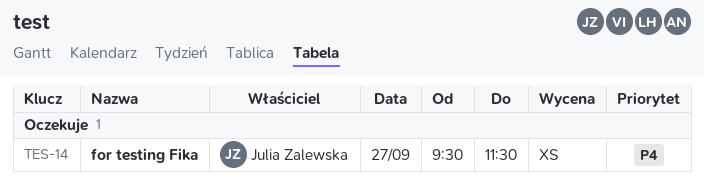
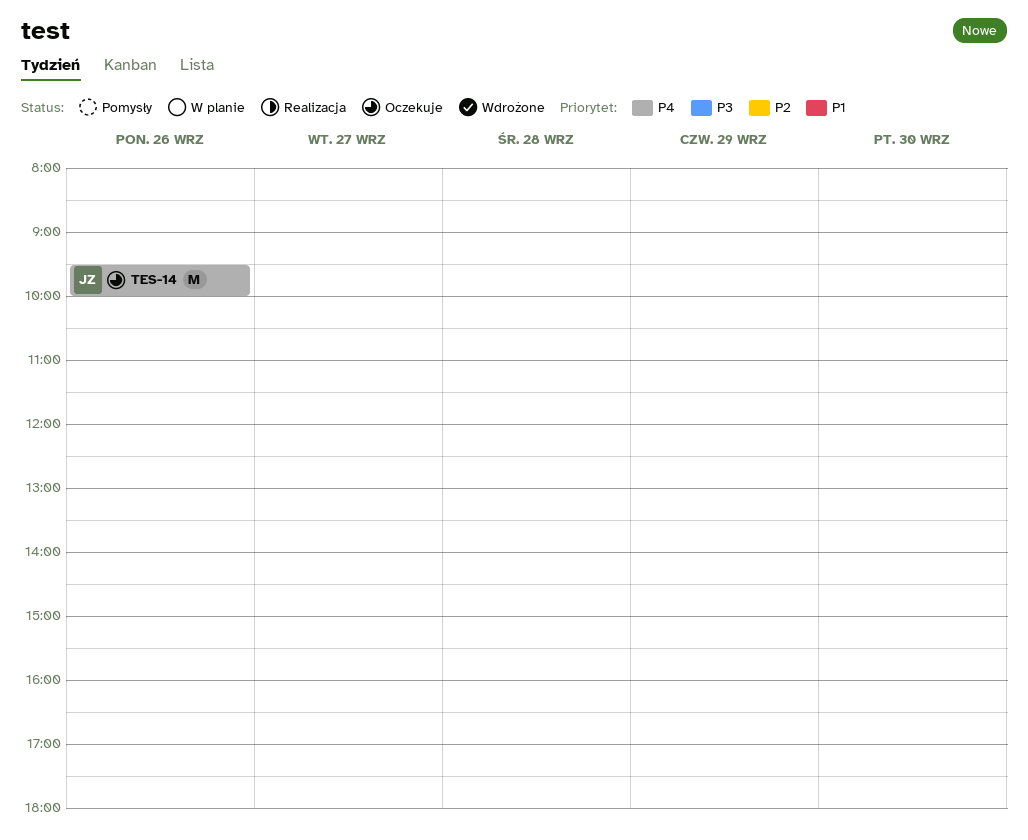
TES-14, estimate: XS -> M
TES-14, day: Sep 27 -> Sep 26
TES-14, ends: 11:30 -> 10:00

